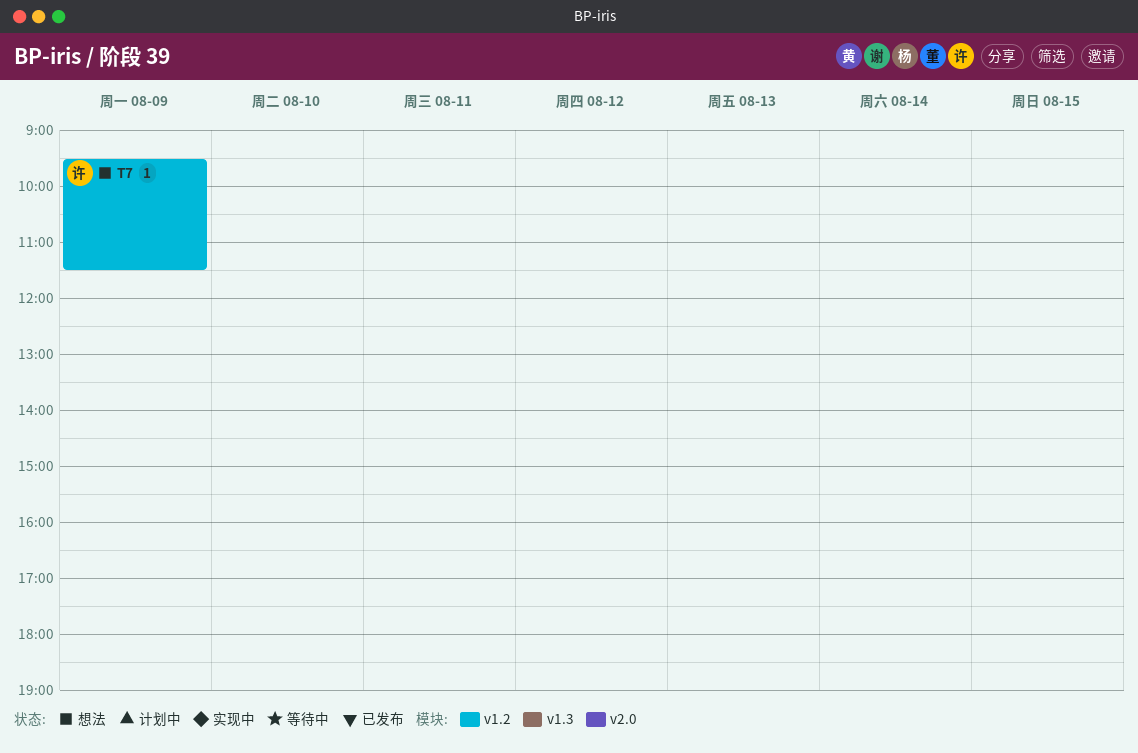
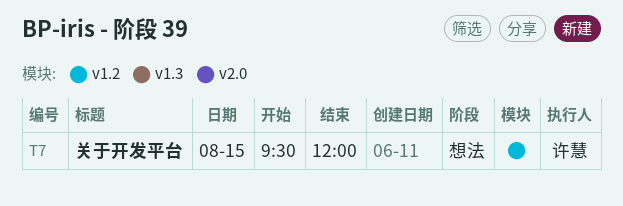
T7, day: Aug 9 -> Aug 15
T7, ends: 11:30 -> 12:00

